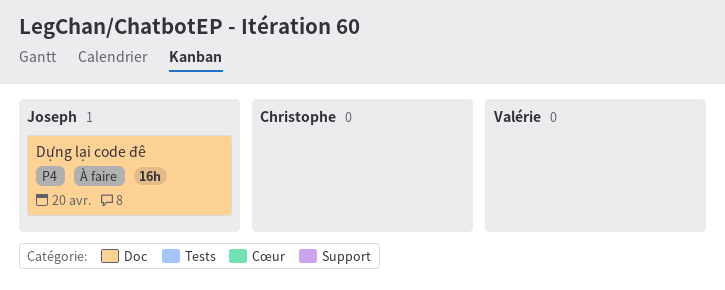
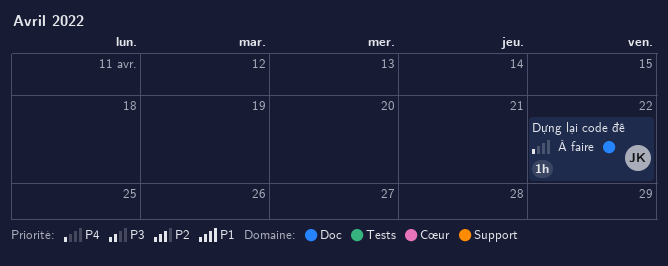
Dựng lại code đê, estimate: 16h -> 1h
Dựng lại code đê, due: Apr 20 -> Apr 22

